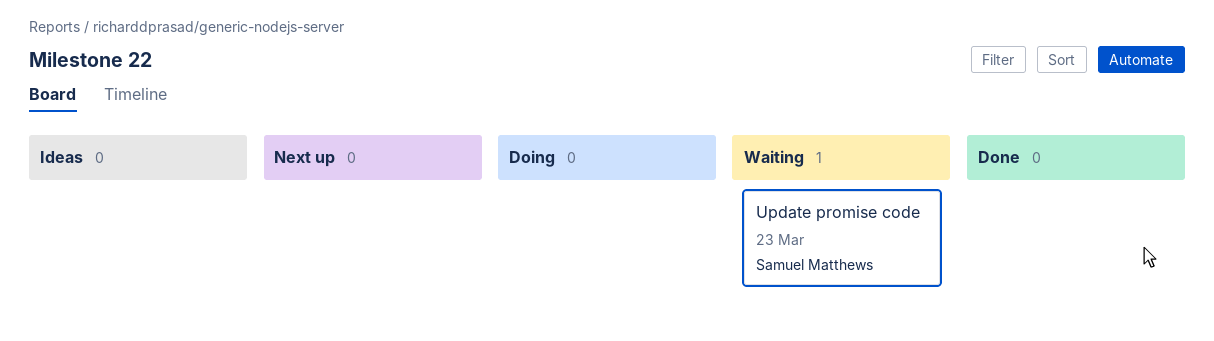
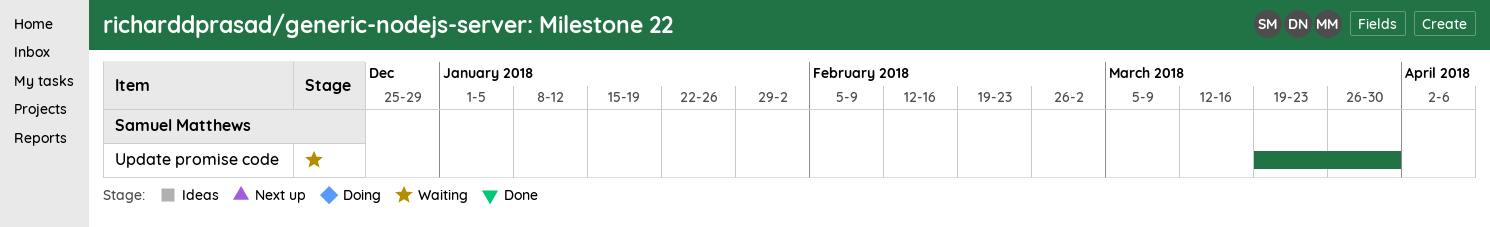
Update promise code, due: Mar 23 -> Mar 30

